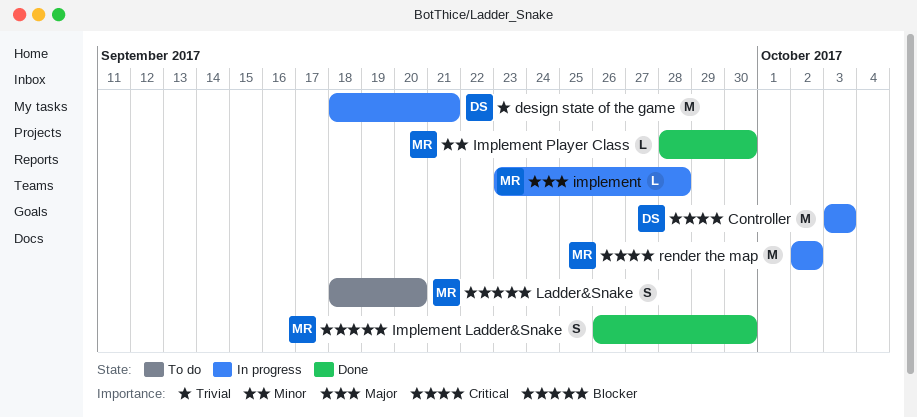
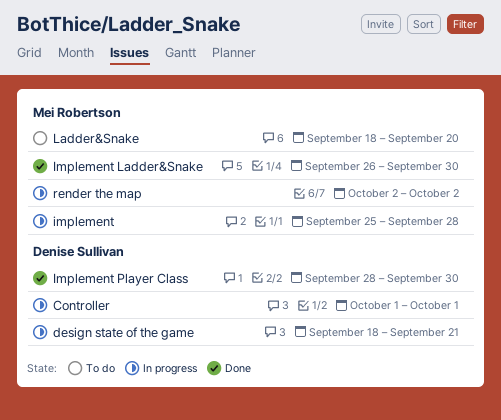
Controller, start: Oct 3 -> Oct 1
Controller, due: Oct 3 -> Oct 1
implement, start: Sep 23 -> Sep 25
Implement Player Class, owner: Mei Robertson -> Denise Sullivan

